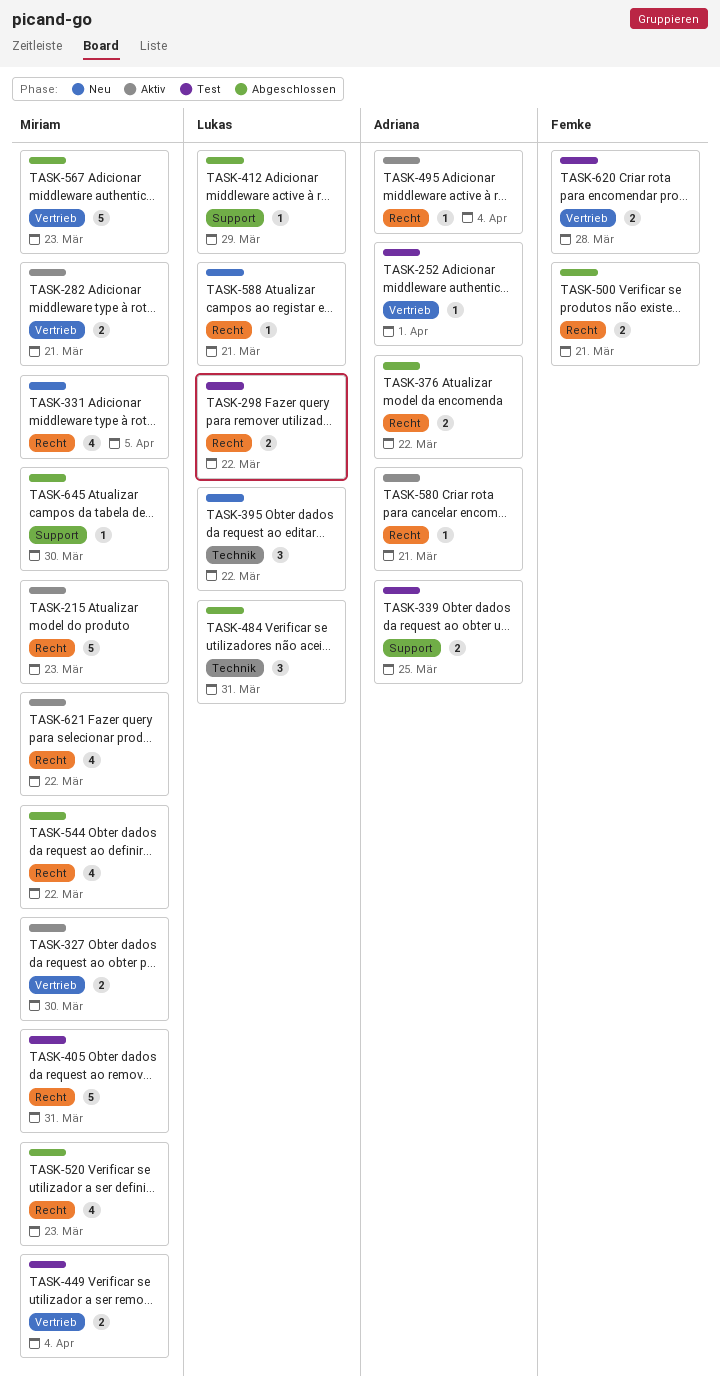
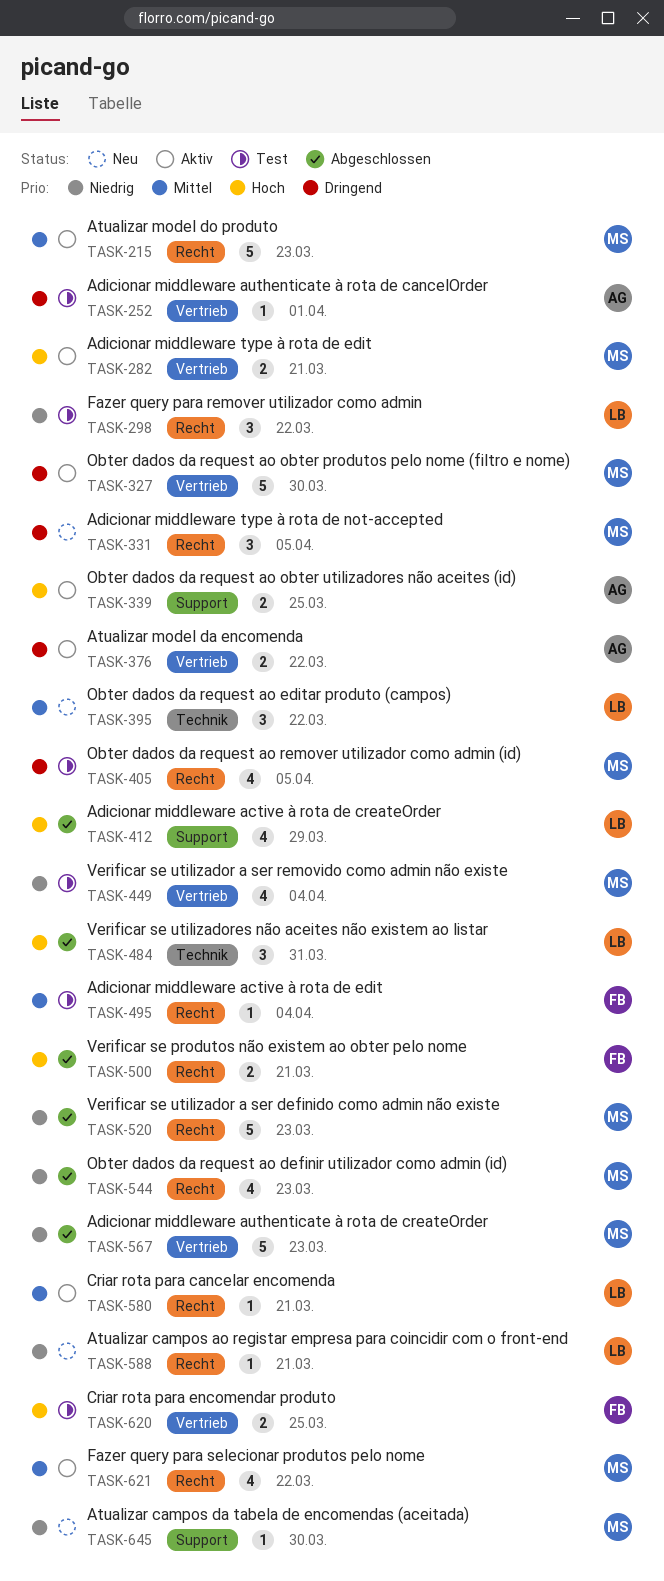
TASK-298, estimate: 2 -> 3
TASK-327, estimate: 2 -> 5
TASK-331, estimate: 4 -> 3
TASK-339, status: Test -> Aktiv
TASK-376, status: Abgeschlossen -> Aktiv
TASK-376, label: Recht -> Vertrieb
TASK-405, estimate: 5 -> 4
TASK-405, due: Mar 31 -> Apr 5
TASK-412, estimate: 1 -> 4
TASK-449, estimate: 2 -> 4
TASK-495, status: Aktiv -> Test
TASK-495, owner: Adriana -> Femke
TASK-520, estimate: 4 -> 5
TASK-544, due: Mar 22 -> Mar 23
TASK-580, owner: Adriana -> Lukas
TASK-620, due: Mar 28 -> Mar 25
TASK-645, status: Abgeschlossen -> Neu

